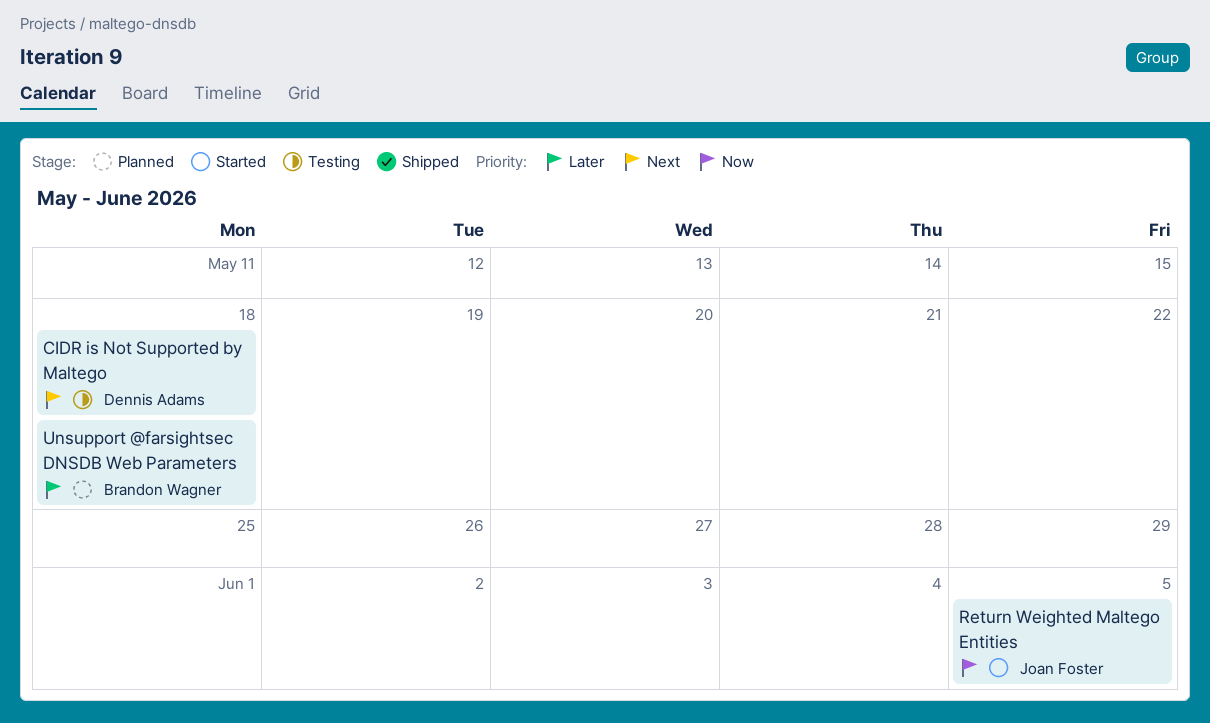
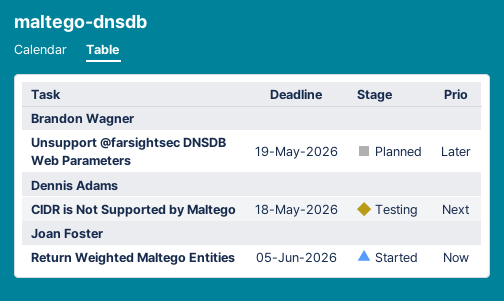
Unsupport @farsightsec DNSDB Web Parameters, due: May 18 -> May 19

